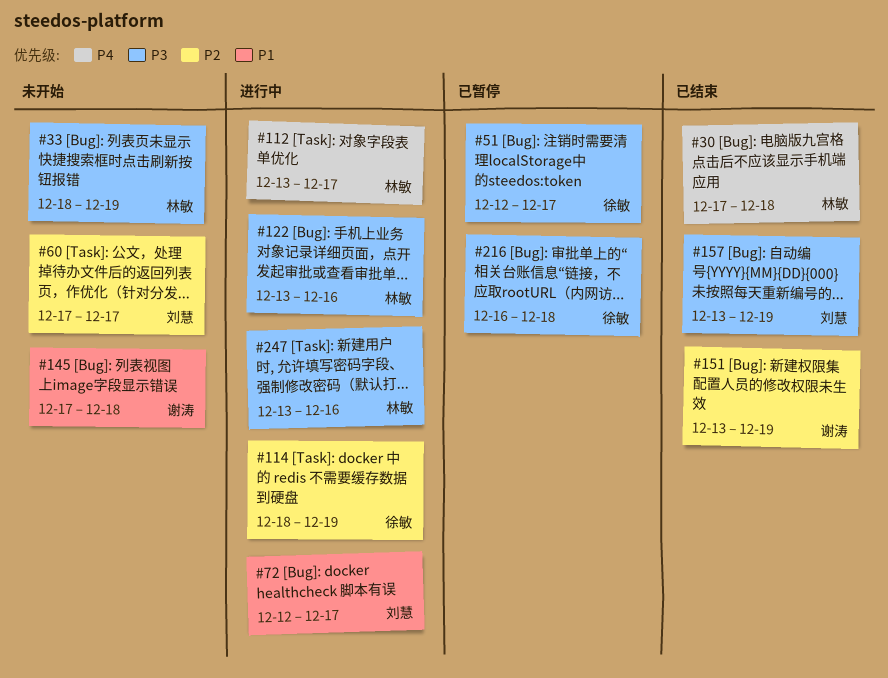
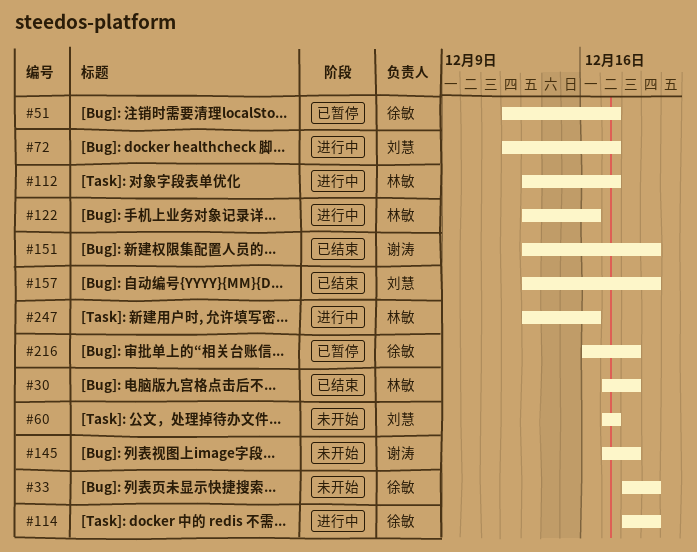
#33, owner: 林敏 -> 徐敏

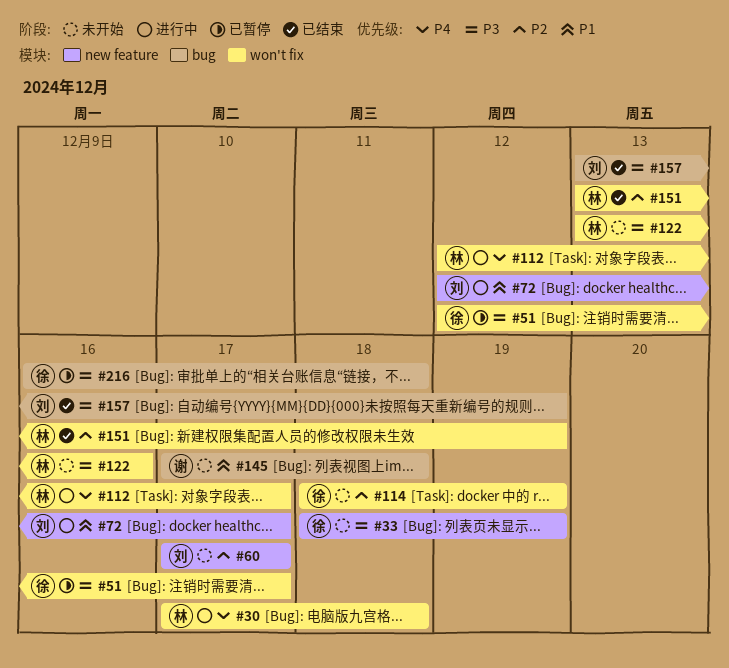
#30, status: 已结束 -> 进行中
#112, start: Dec 13 -> Dec 12
#114, status: 进行中 -> 未开始
#122, status: 进行中 -> 未开始
#151, owner: 谢涛 -> 林敏
#247: present -> none

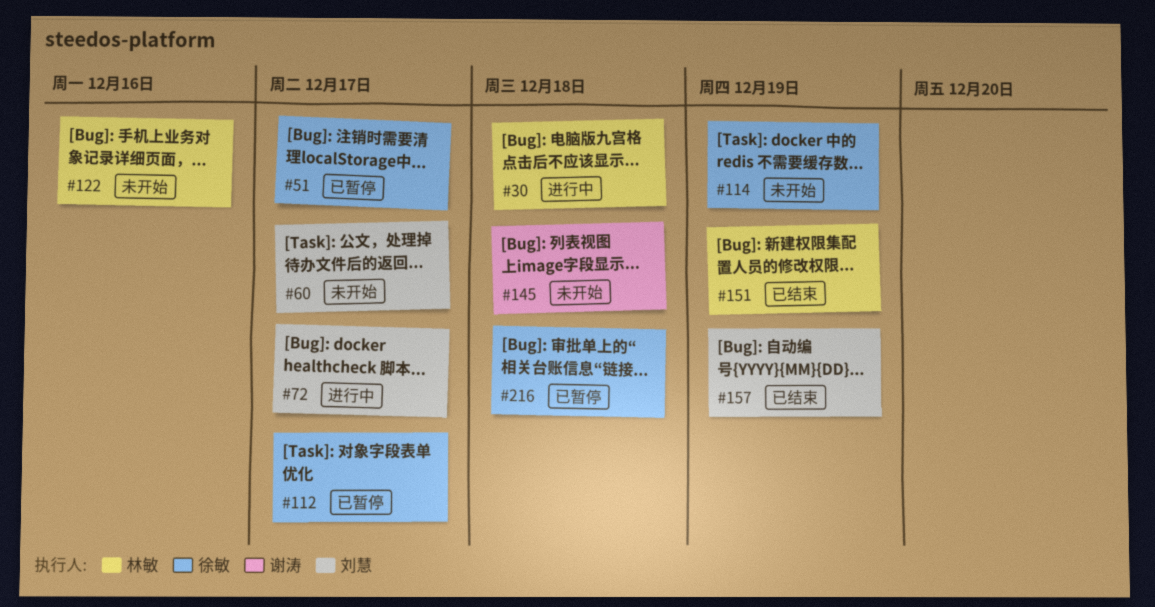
#33: present -> none
#112, status: 进行中 -> 已暂停
#112, owner: 林敏 -> 徐敏

